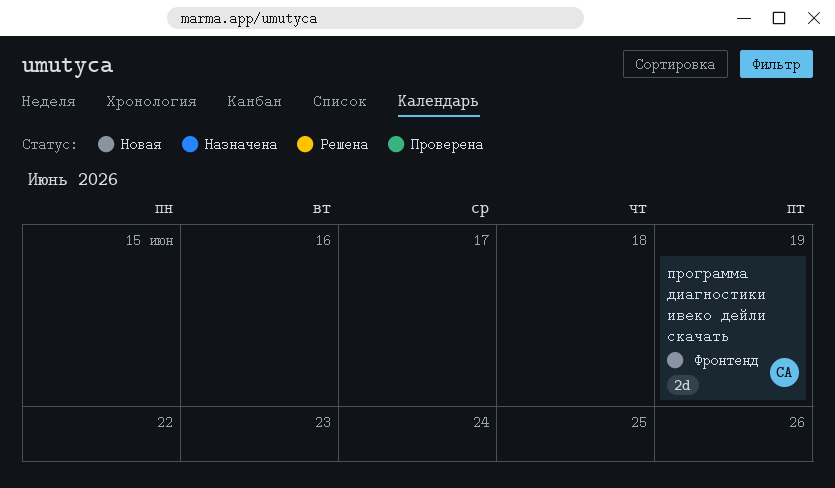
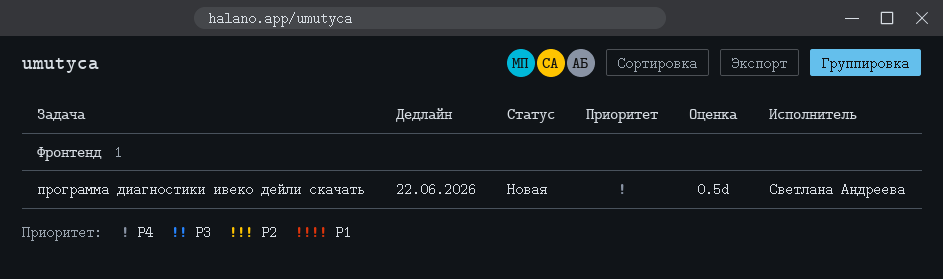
программа диагностики ивеко дейли скачать, estimate: 2d -> 0.5d
программа диагностики ивеко дейли скачать, due: Jun 19 -> Jun 22

